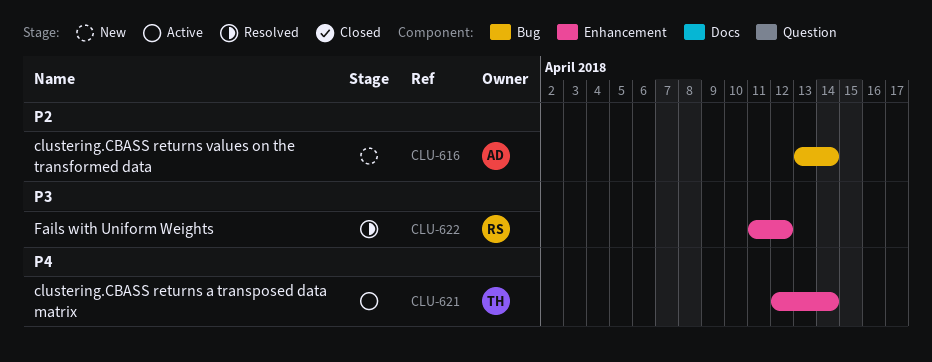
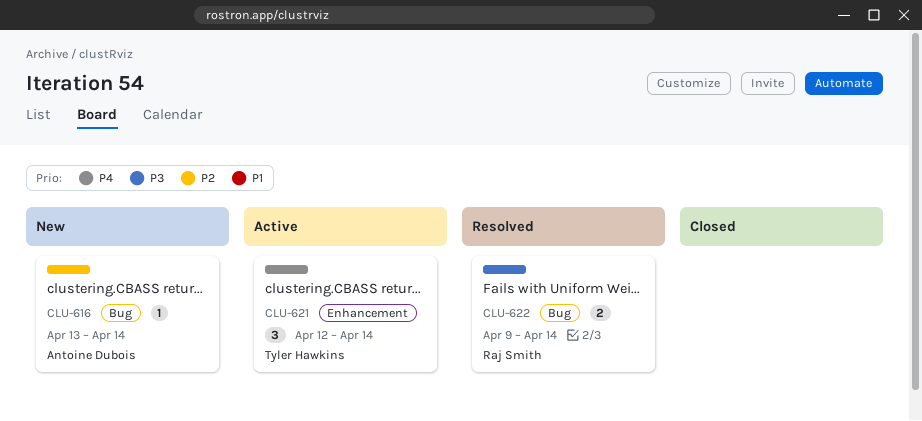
CLU-622, label: Enhancement -> Bug
CLU-622, start: Apr 11 -> Apr 9
CLU-622, due: Apr 12 -> Apr 14

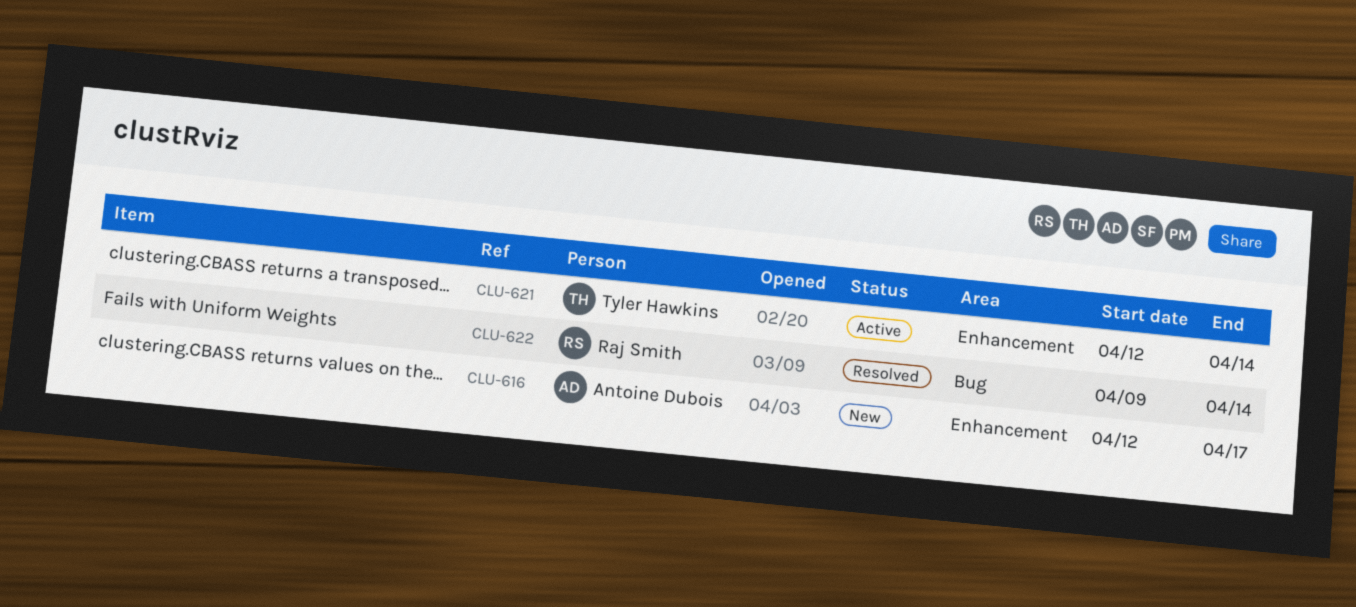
CLU-616, label: Bug -> Enhancement
CLU-616, start: Apr 13 -> Apr 12
CLU-616, due: Apr 14 -> Apr 17

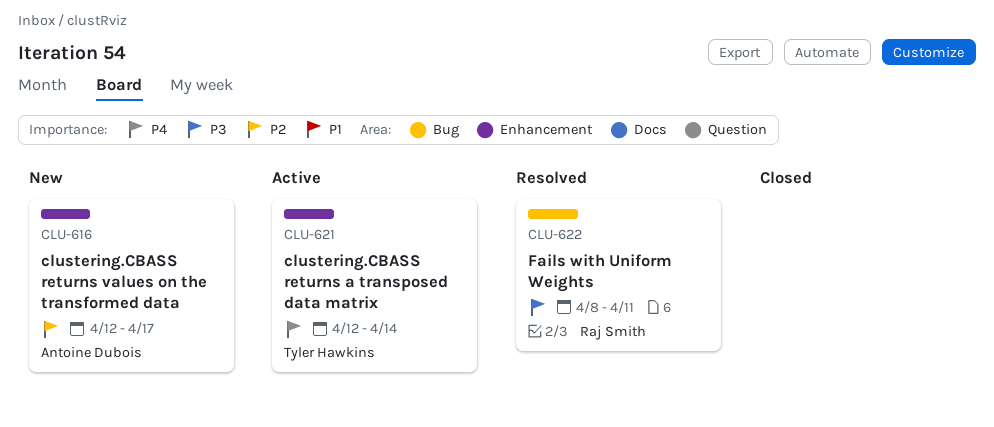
CLU-622, start: Apr 9 -> Apr 8
CLU-622, due: Apr 14 -> Apr 11

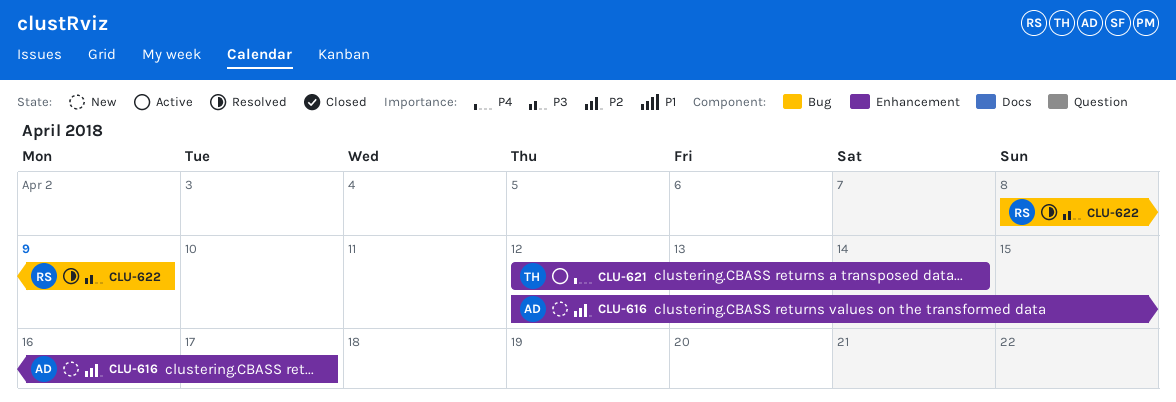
CLU-622, due: Apr 11 -> Apr 9

